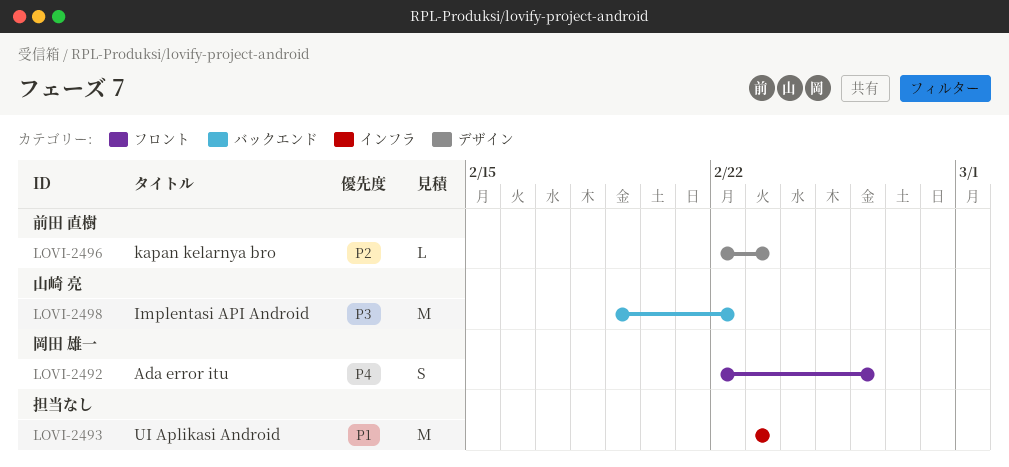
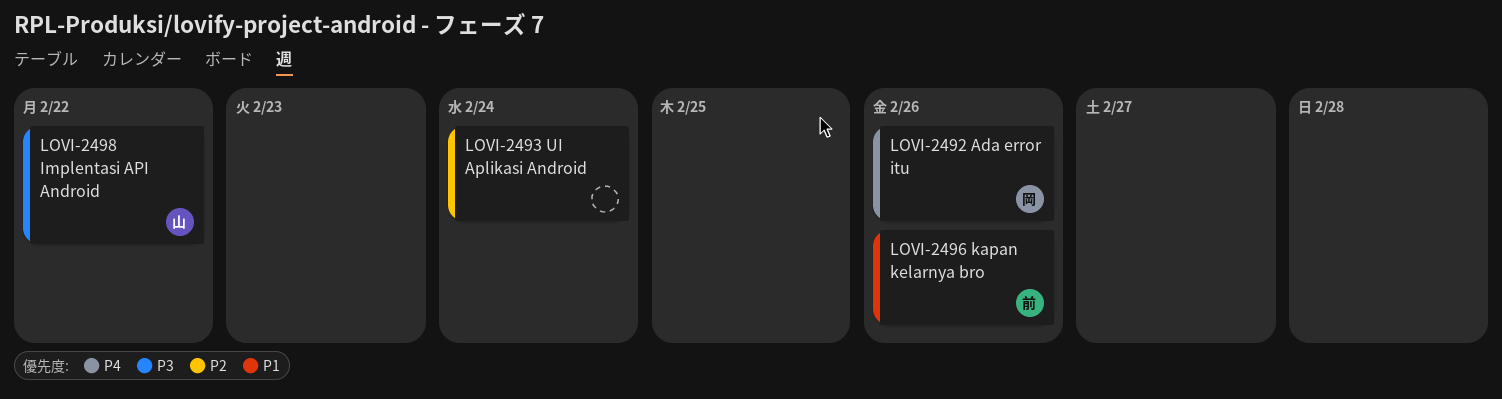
LOVI-2493, priority: P1 -> P2
LOVI-2493, due: Feb 23 -> Feb 24
LOVI-2496, priority: P2 -> P1
LOVI-2496, due: Feb 23 -> Feb 26

